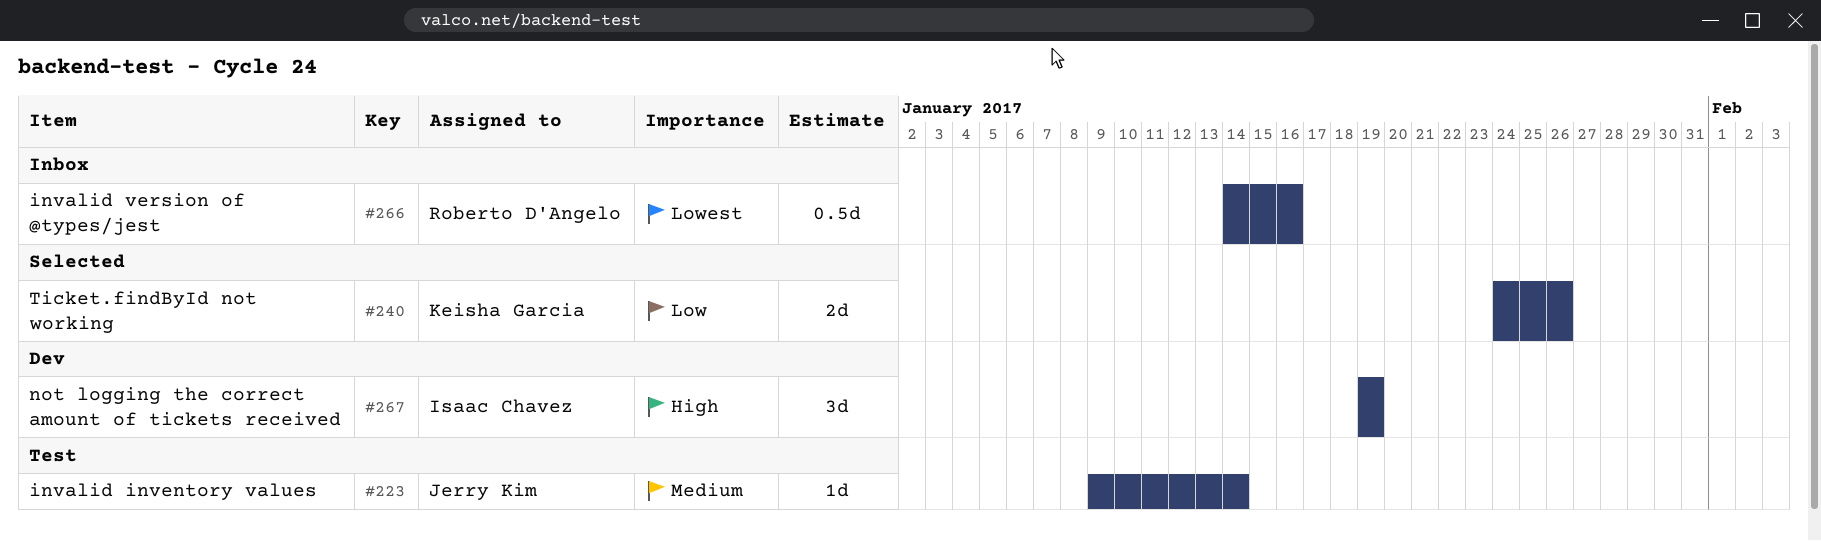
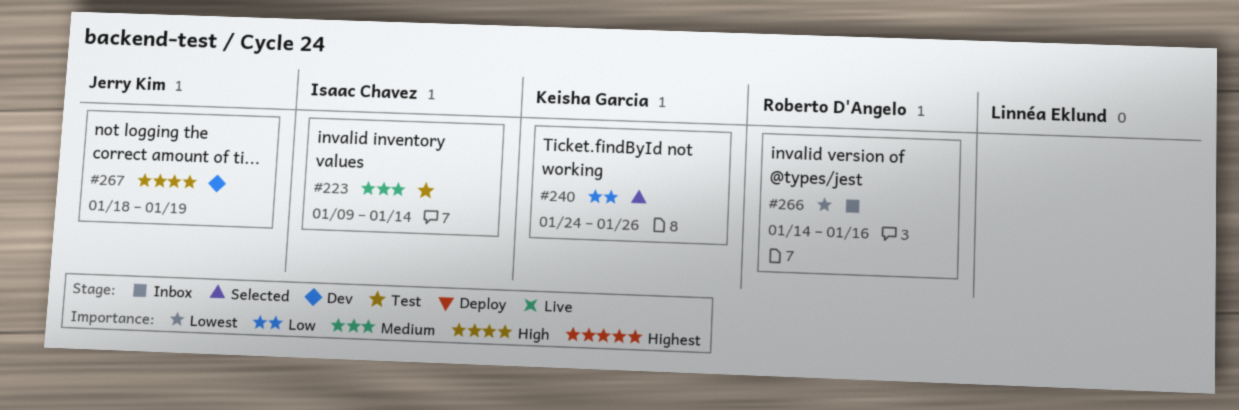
#223, owner: Jerry Kim -> Isaac Chavez
#267, owner: Isaac Chavez -> Jerry Kim
#267, start: Jan 19 -> Jan 18

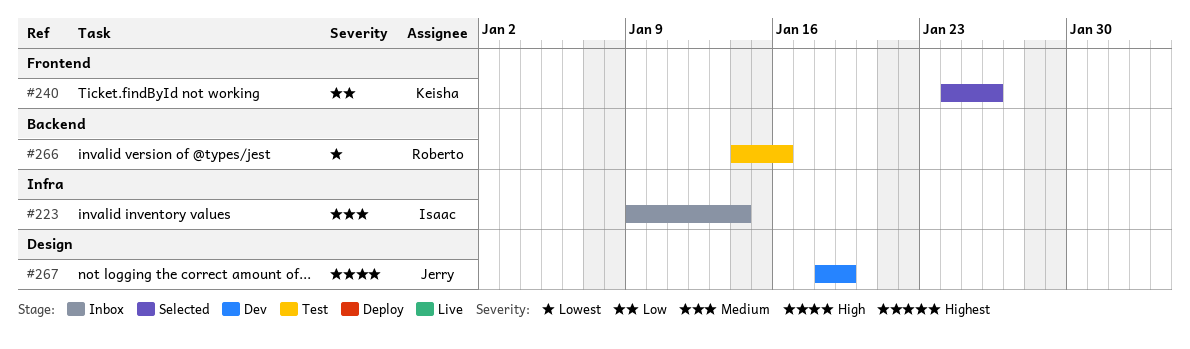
#223, status: Test -> Inbox
#266, status: Inbox -> Test

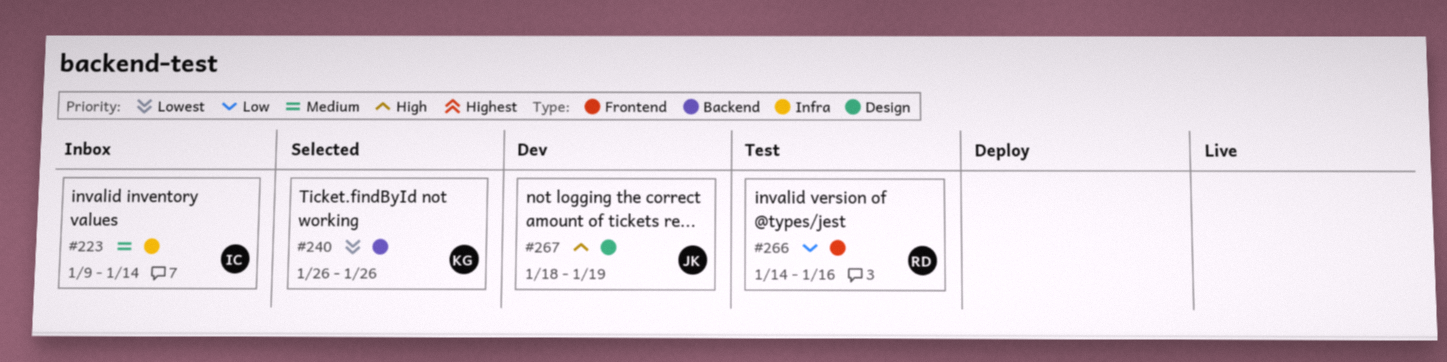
#240, priority: Low -> Lowest
#240, label: Frontend -> Backend
#240, start: Jan 24 -> Jan 26
#266, priority: Lowest -> Low
#266, label: Backend -> Frontend

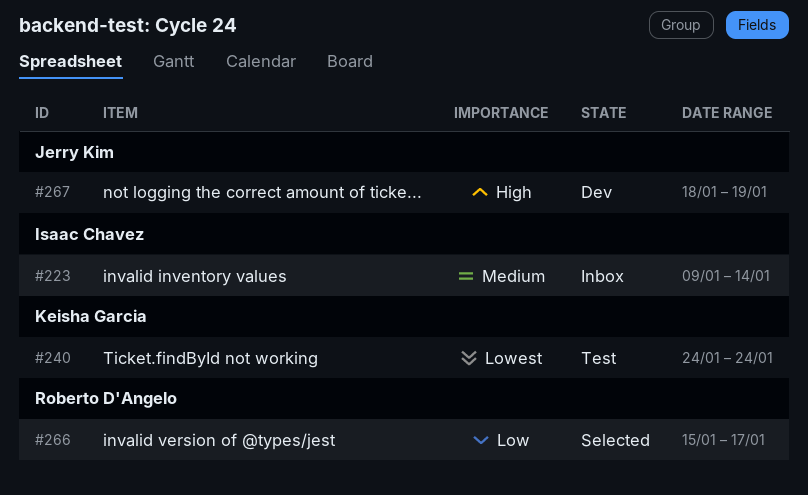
#240, status: Selected -> Test
#240, start: Jan 26 -> Jan 24
#240, due: Jan 26 -> Jan 24
#266, status: Test -> Selected
#266, start: Jan 14 -> Jan 15
#266, due: Jan 16 -> Jan 17

